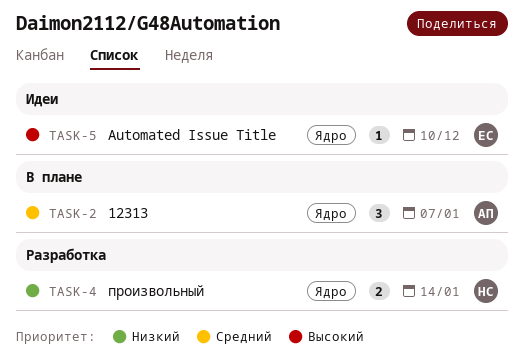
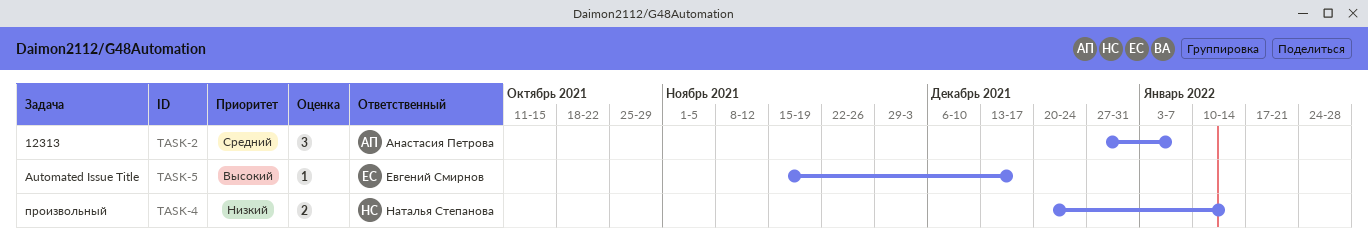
TASK-5, due: Dec 10 -> Dec 17

